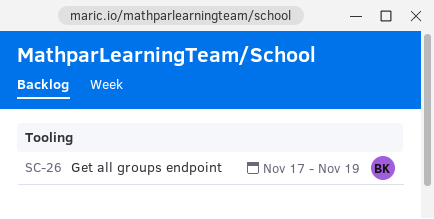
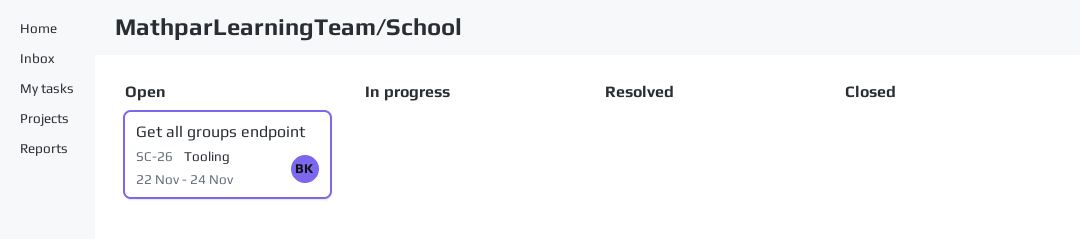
SC-26, start: Nov 17 -> Nov 22
SC-26, due: Nov 19 -> Nov 24

